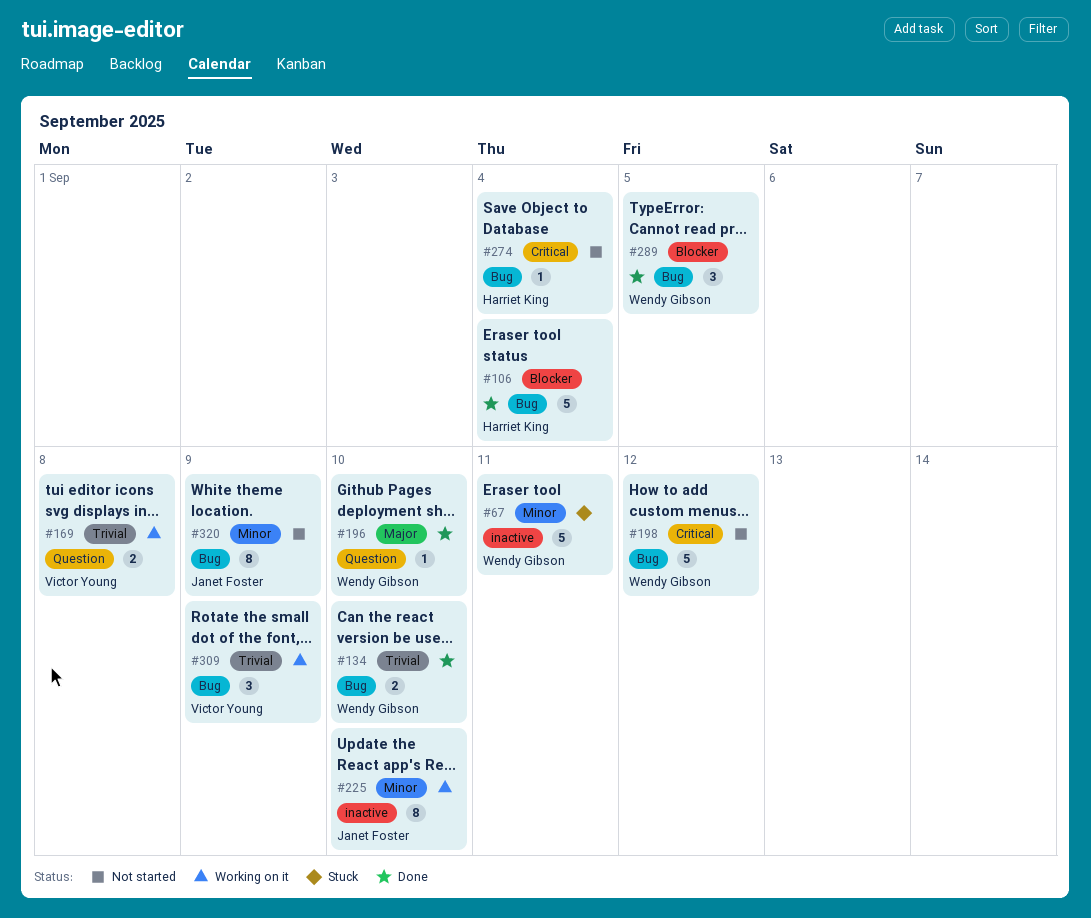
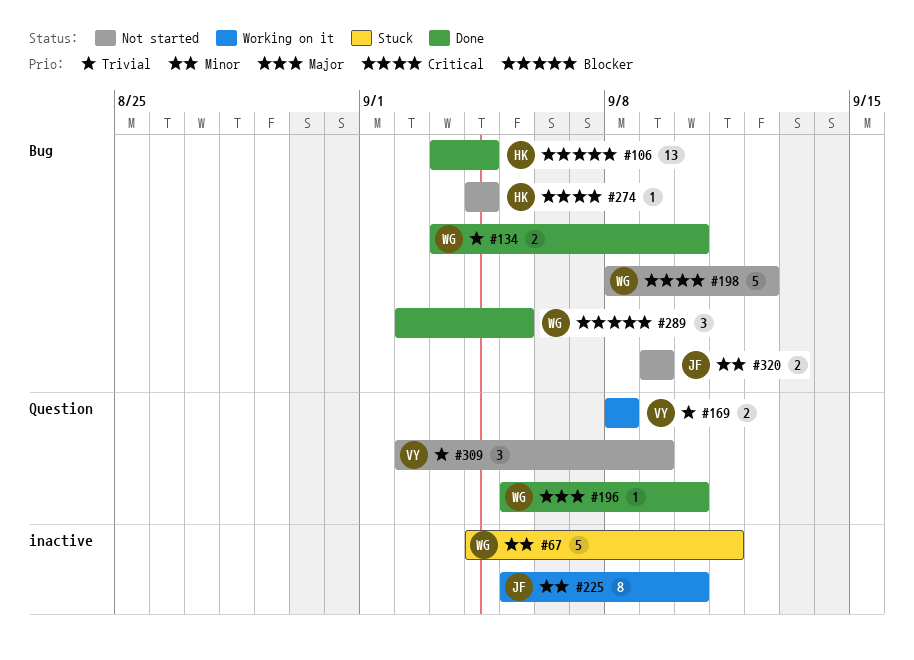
#106, estimate: 5 -> 13
#309, status: Working on it -> Not started
#309, label: Bug -> Question
#320, estimate: 8 -> 2

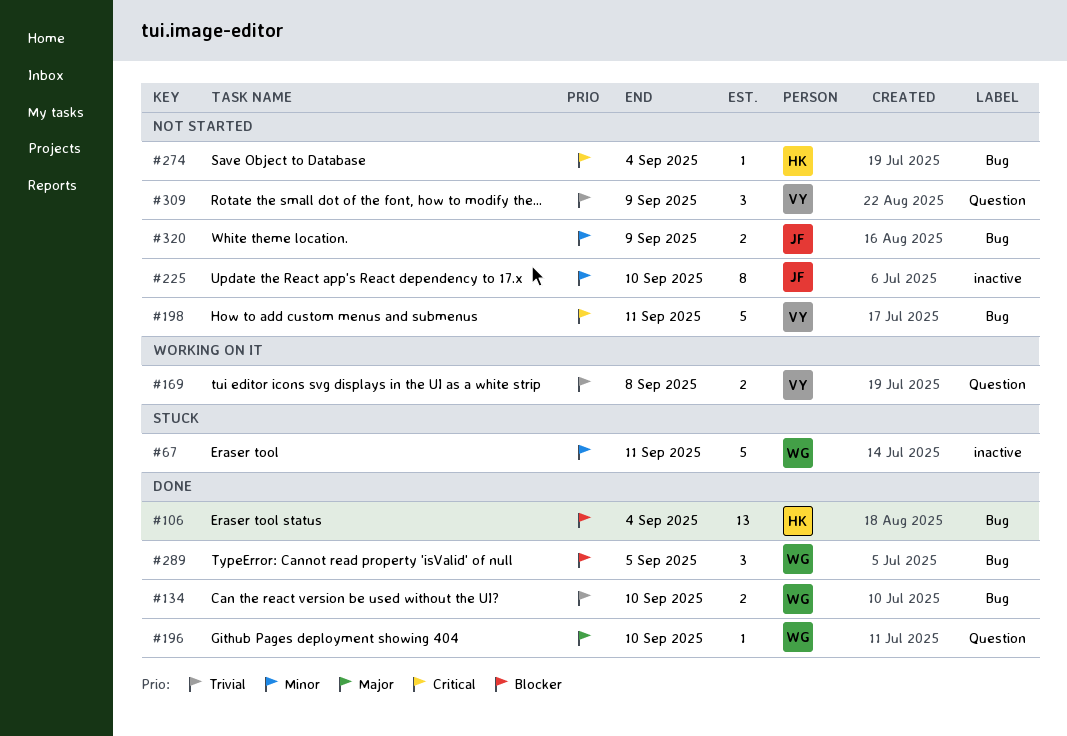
#198, owner: WG -> VY
#198, due: Sep 12 -> Sep 11
#225, status: Working on it -> Not started

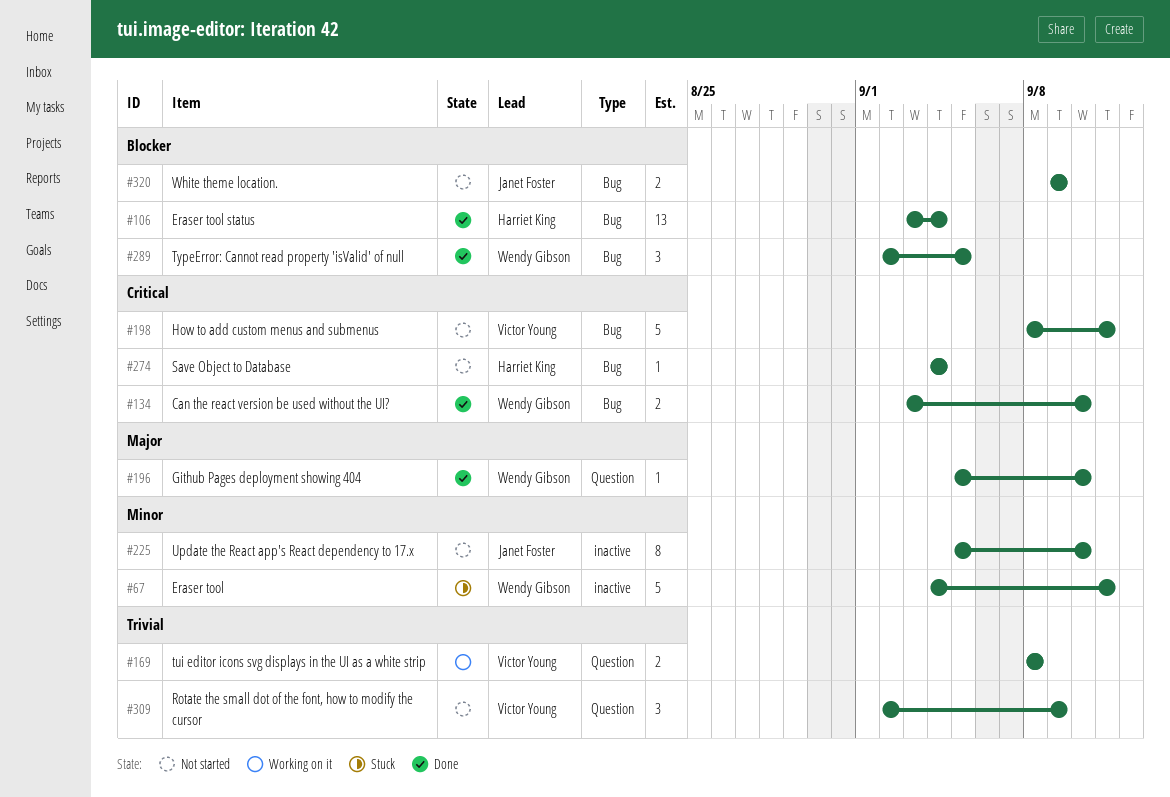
#134, priority: Trivial -> Critical
#320, priority: Minor -> Blocker

